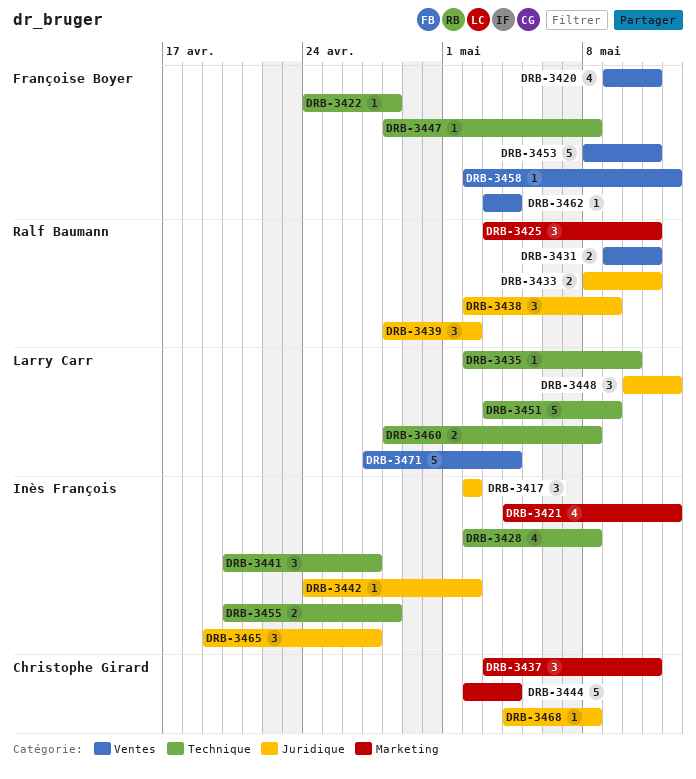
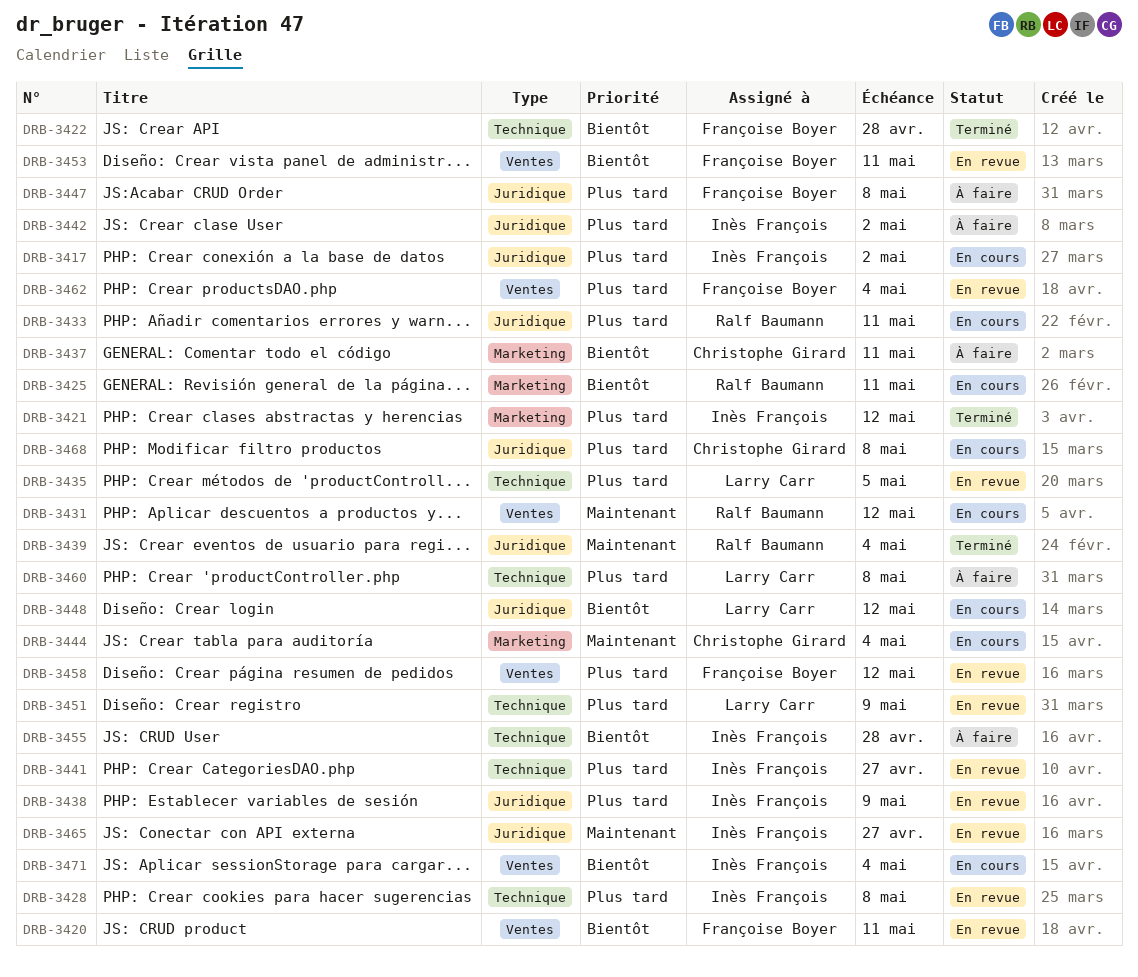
DRB-3431, due: May 11 -> May 12
DRB-3435, due: May 10 -> May 5
DRB-3438, owner: Ralf Baumann -> Inès François
DRB-3439, due: May 2 -> May 4
DRB-3447, label: Technique -> Juridique
DRB-3471, owner: Larry Carr -> Inès François

